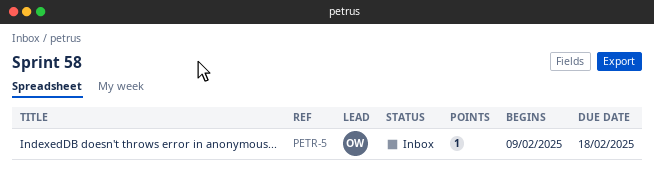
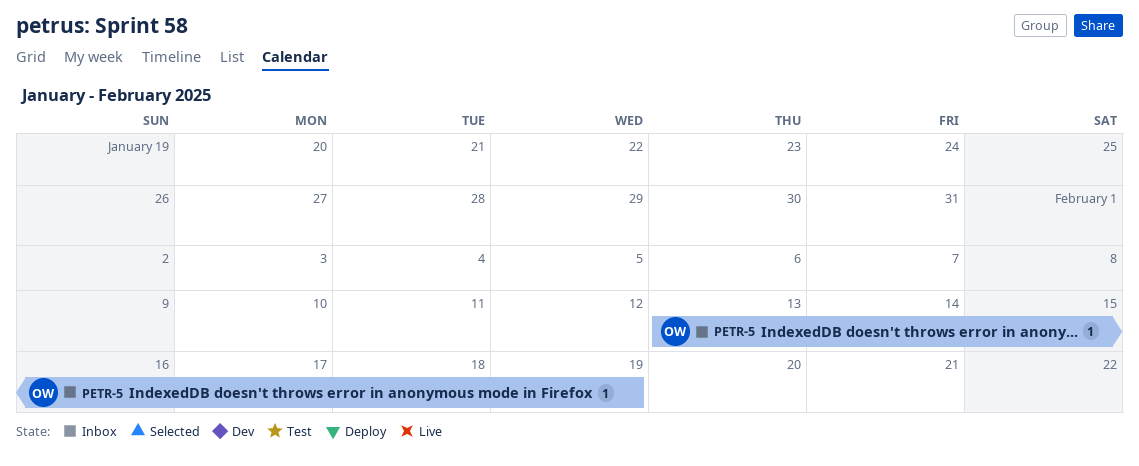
PETR-5, start: Feb 9 -> Feb 13
PETR-5, due: Feb 18 -> Feb 19

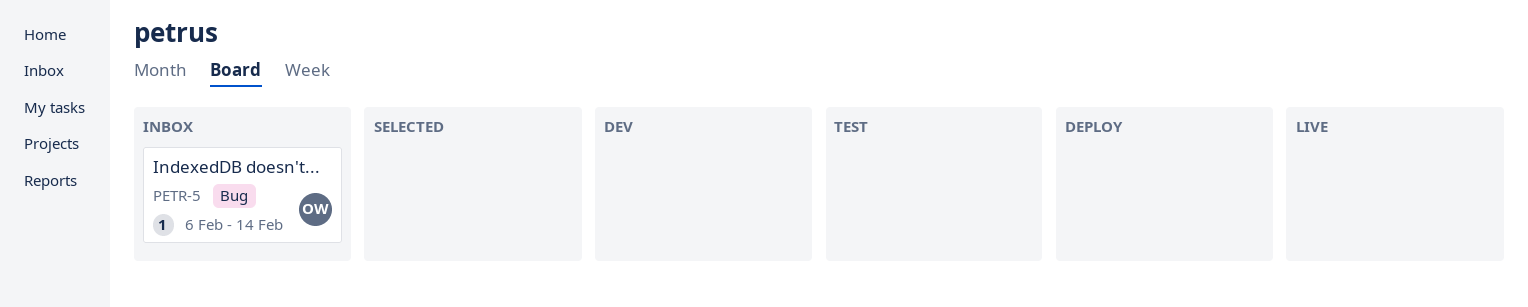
PETR-5, start: Feb 13 -> Feb 6
PETR-5, due: Feb 19 -> Feb 14

